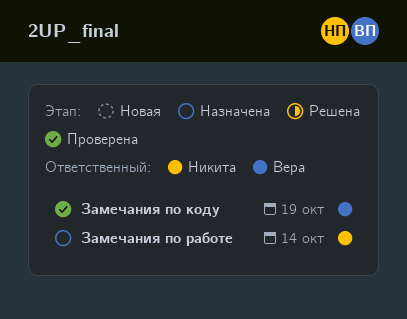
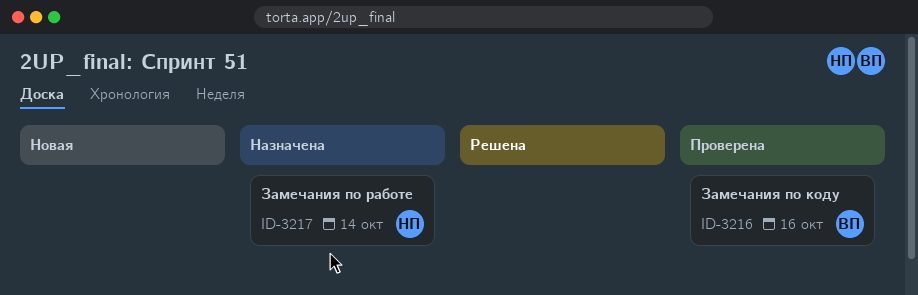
Замечания по коду, due: Oct 19 -> Oct 16

